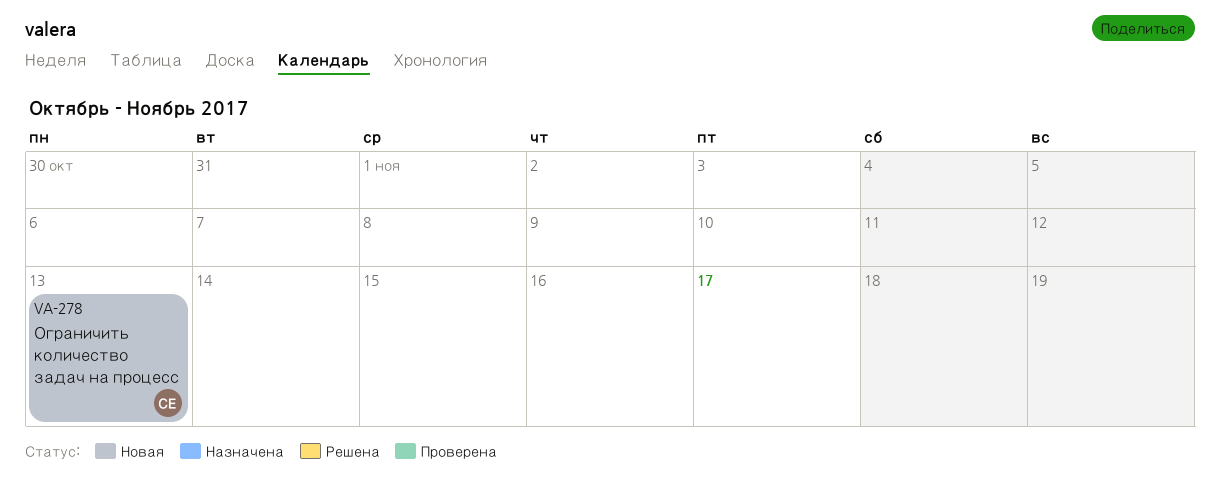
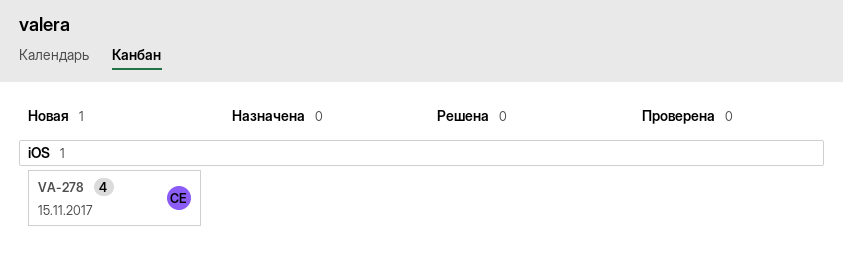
VA-278, due: Nov 13 -> Nov 15

